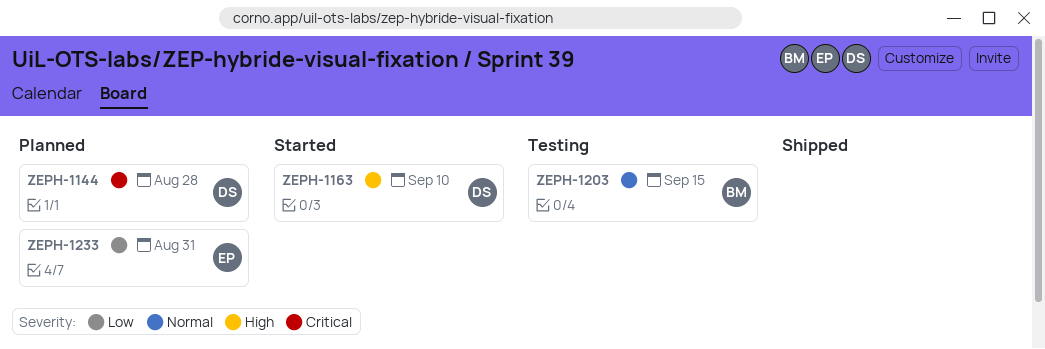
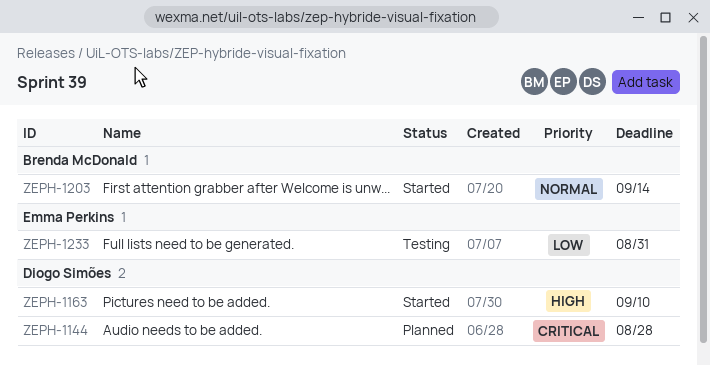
ZEPH-1203, status: Testing -> Started
ZEPH-1203, due: Sep 15 -> Sep 14
ZEPH-1233, status: Planned -> Testing

